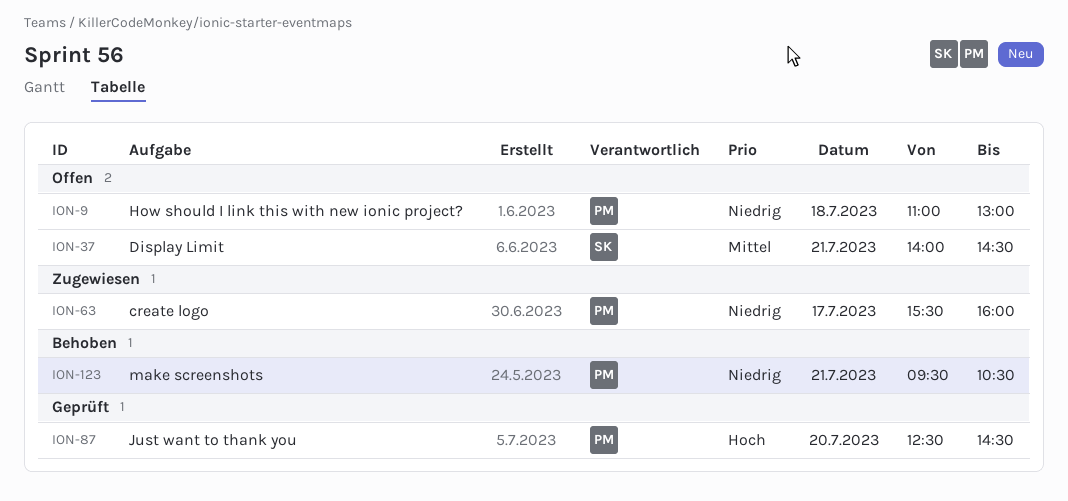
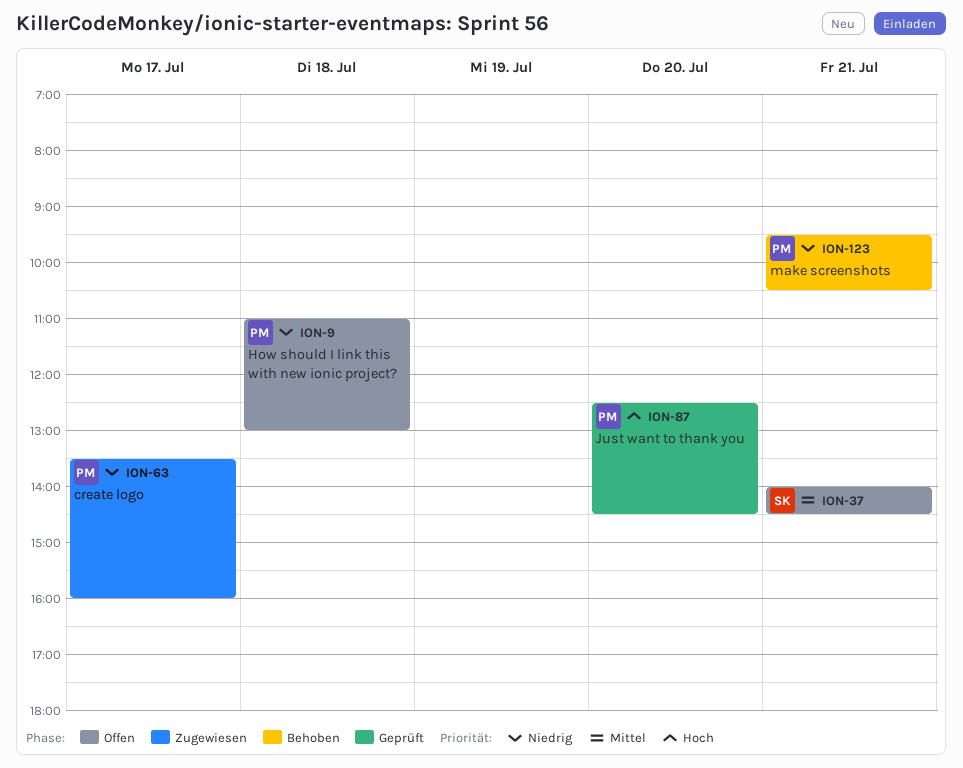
ION-63, begins: 15:30 -> 13:30

